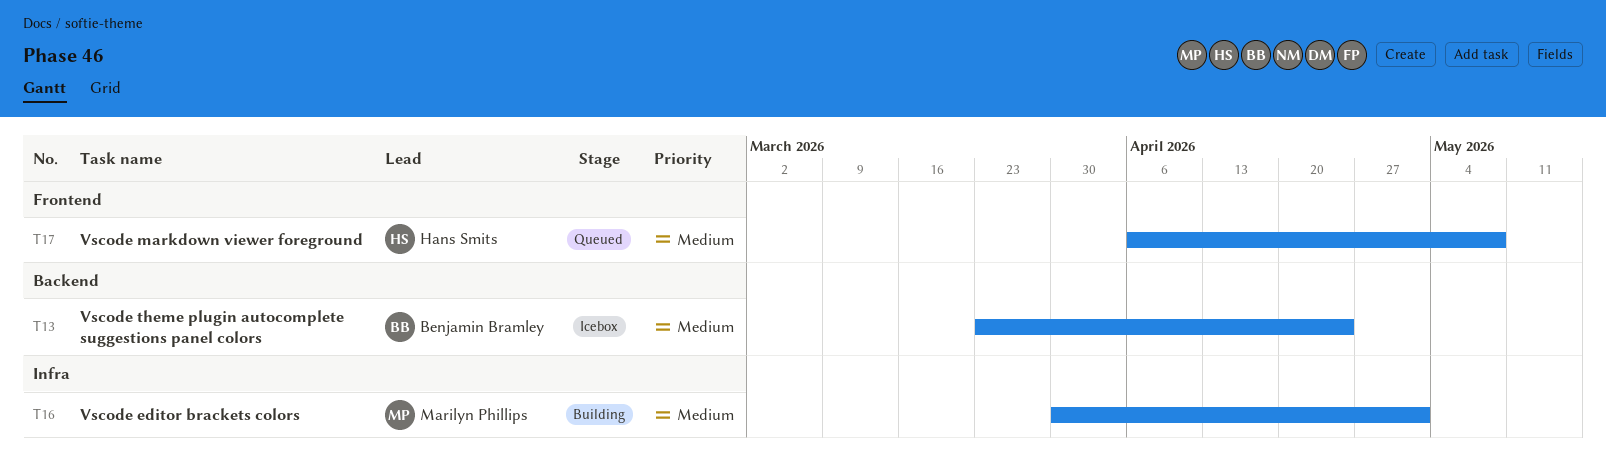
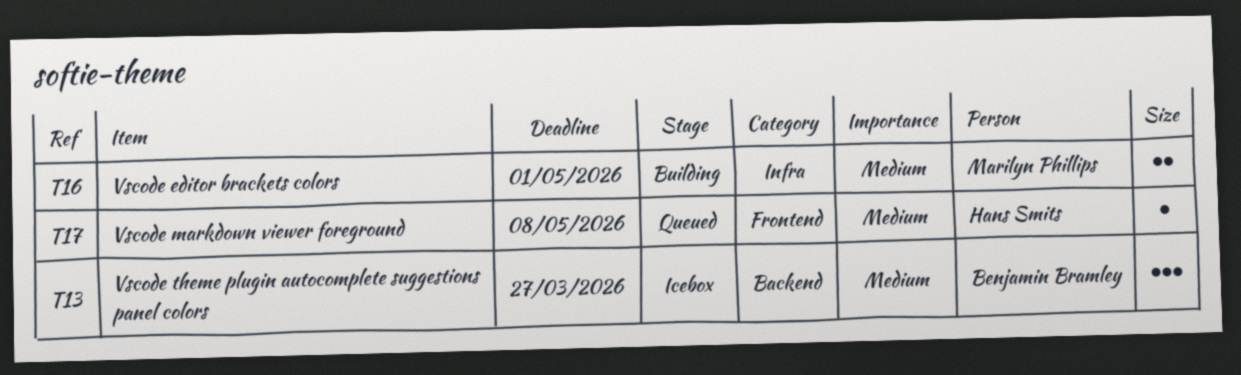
T13, due: Apr 24 -> Mar 27

